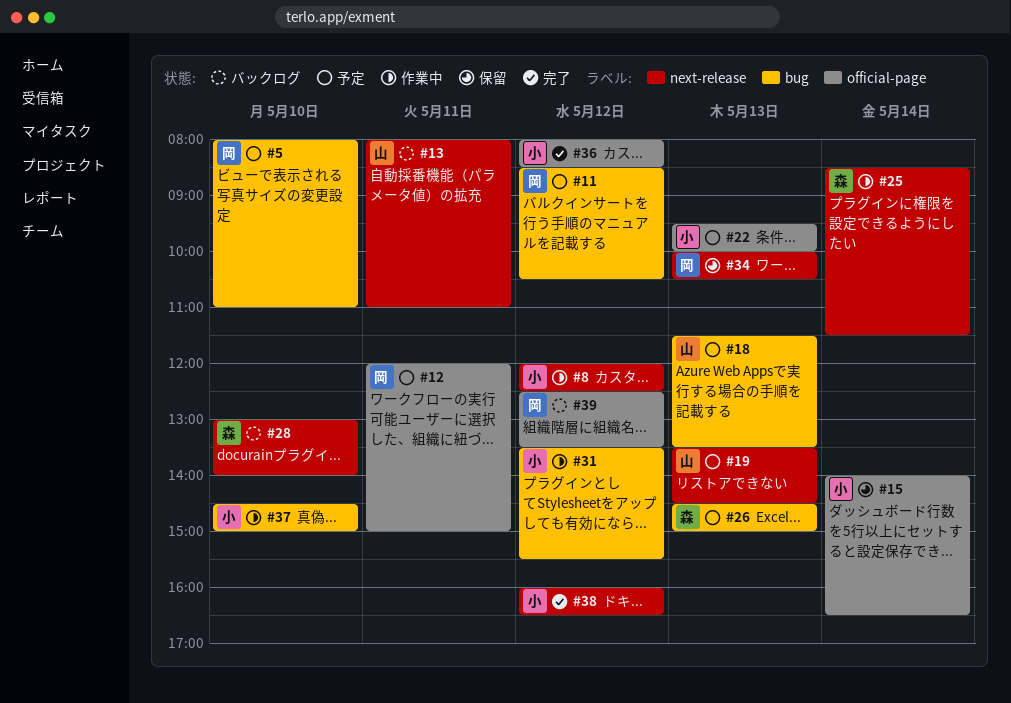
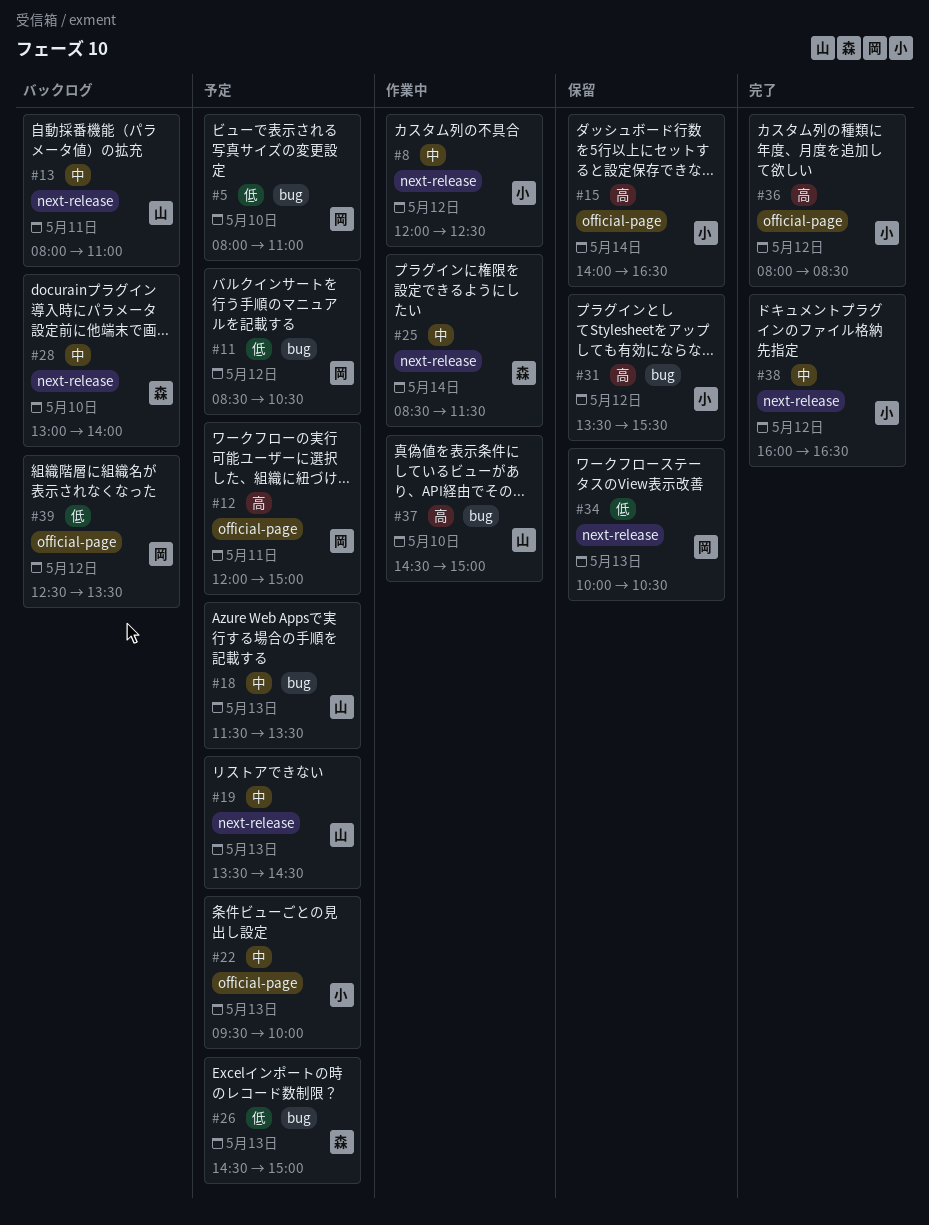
#31, status: 作業中 -> 保留
#37, owner: 小 -> 山

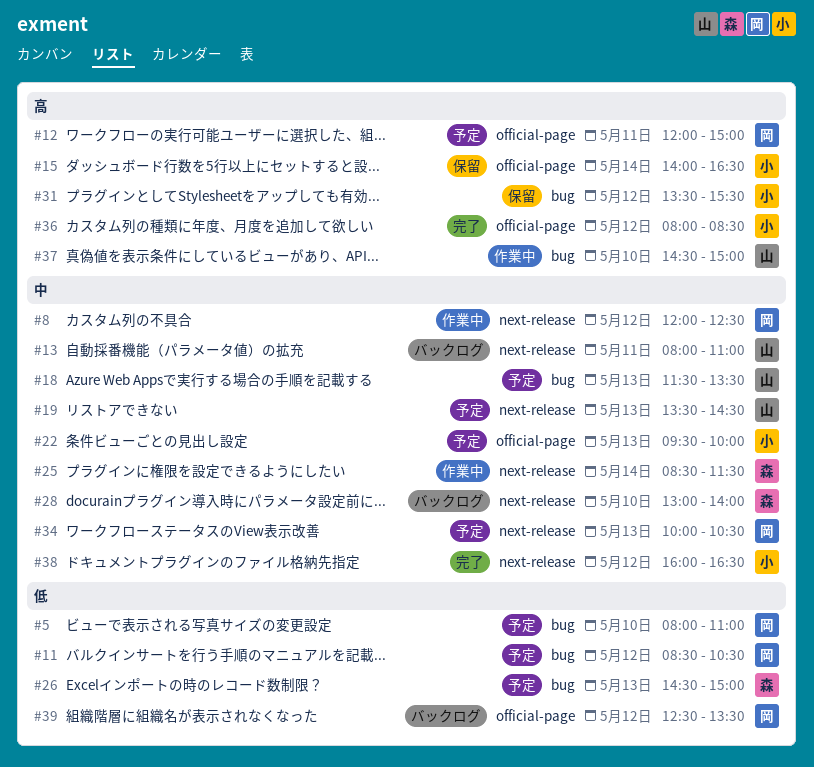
#8, owner: 小 -> 岡
#34, status: 保留 -> 予定
#34, priority: 低 -> 中

